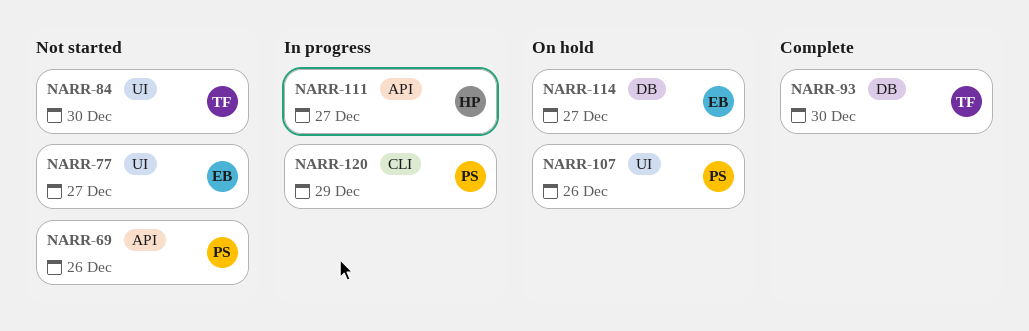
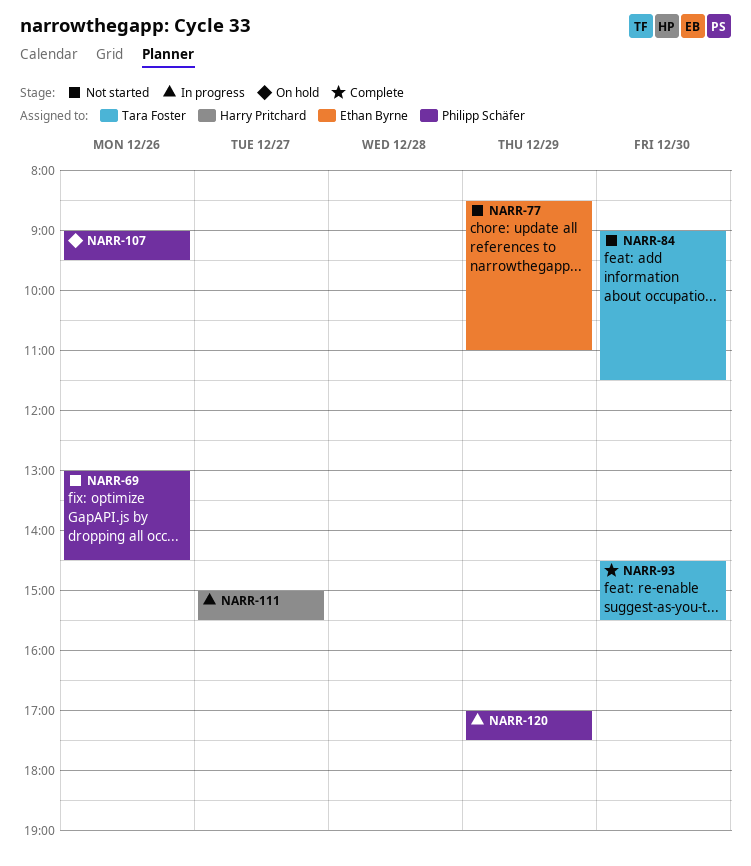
NARR-77, day: Dec 27 -> Dec 29
NARR-114: present -> none

